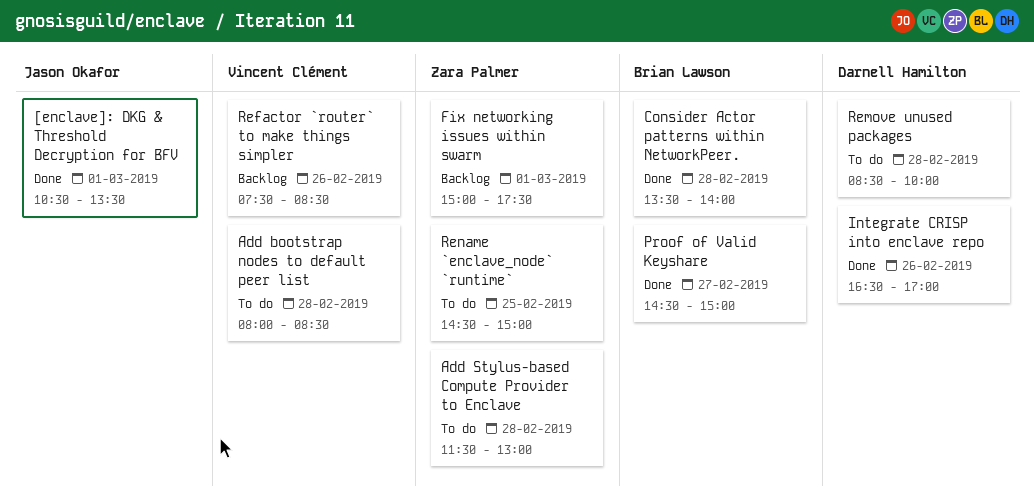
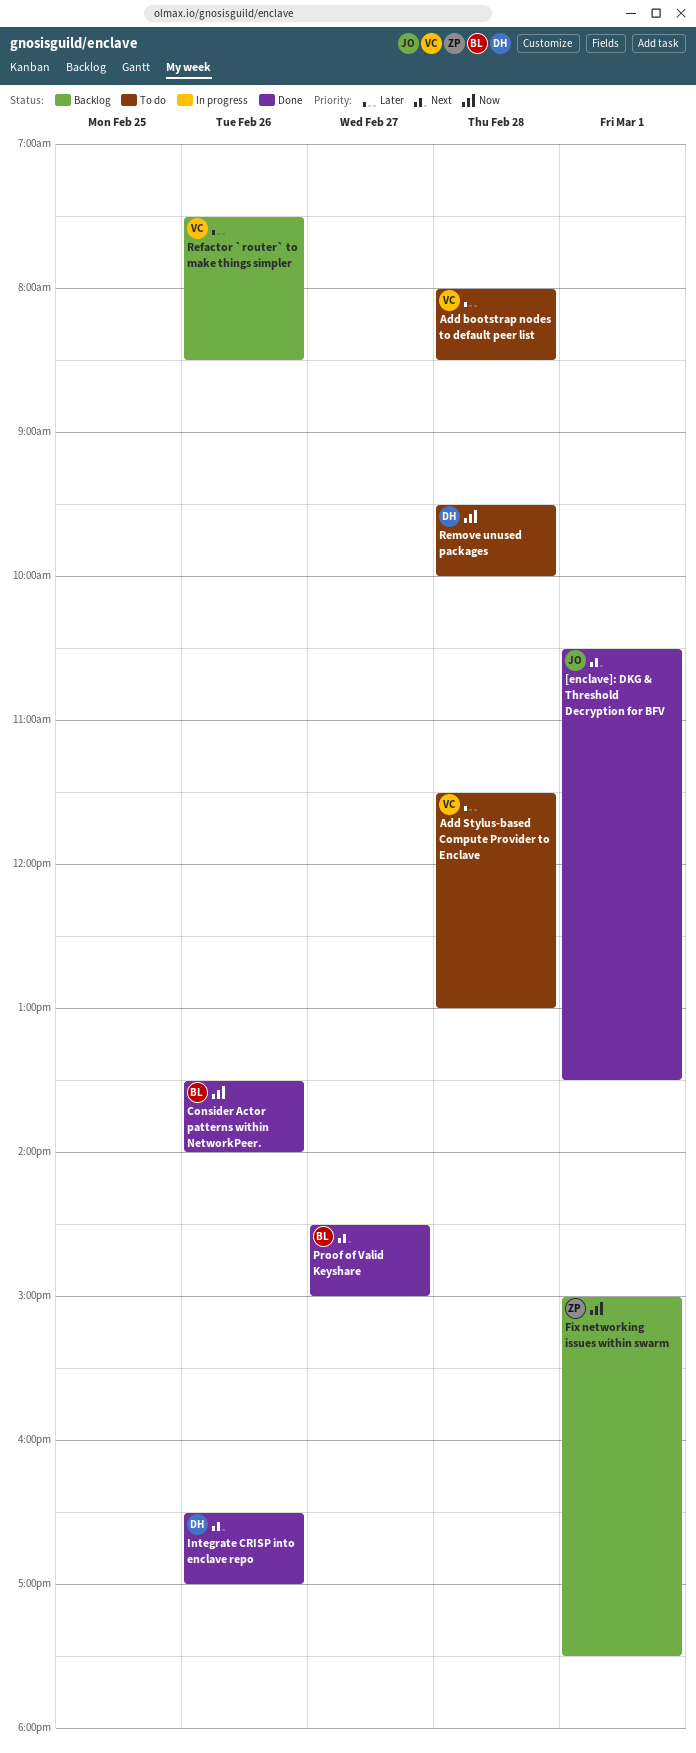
Add Stylus-based Compute Provider to Enclave, owner: Zara Palmer -> Vincent Clément
Consider Actor patterns within NetworkPeer., day: Feb 28 -> Feb 26
Remove unused packages, begins: 08:30 -> 09:30
Rename `enclave_node` `runtime`: present -> none

